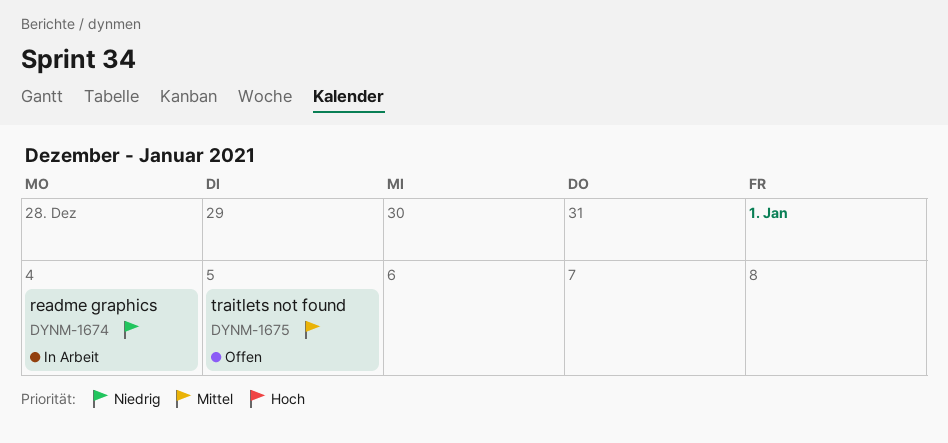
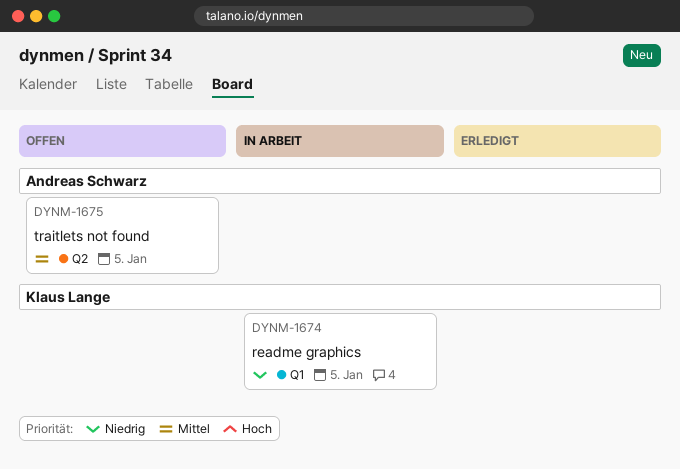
DYNM-1674, due: Jan 4 -> Jan 5

